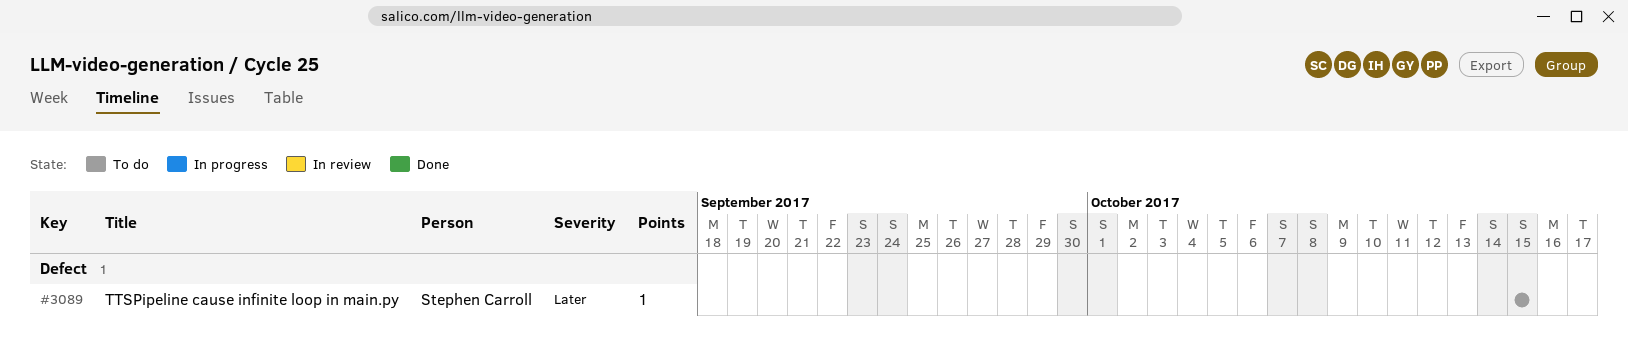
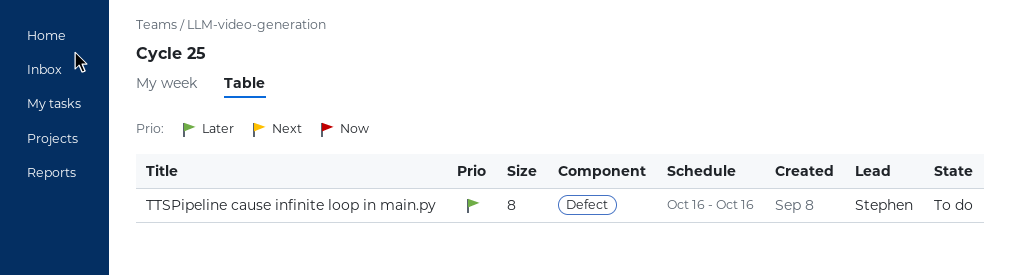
TTSPipeline cause infinite loop in main.py, estimate: 1 -> 8
TTSPipeline cause infinite loop in main.py, start: Oct 15 -> Oct 16
TTSPipeline cause infinite loop in main.py, due: Oct 15 -> Oct 16

